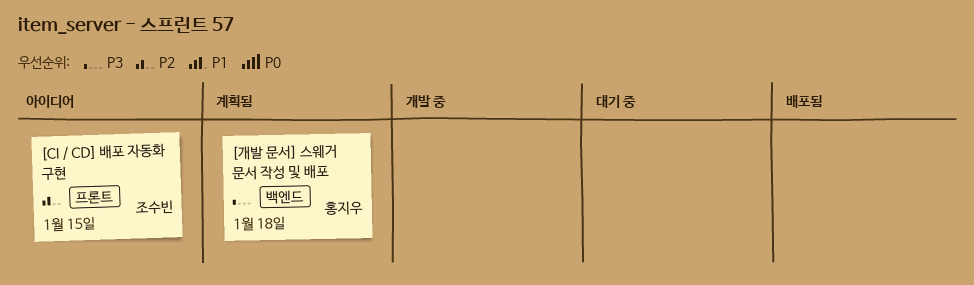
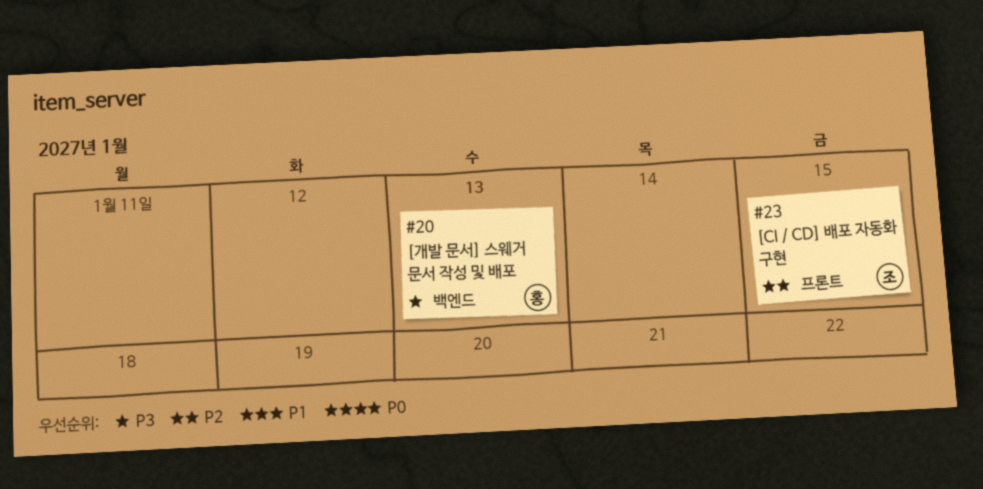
[개발 문서] 스웨거 문서 작성 및 배포, due: Jan 18 -> Jan 13

